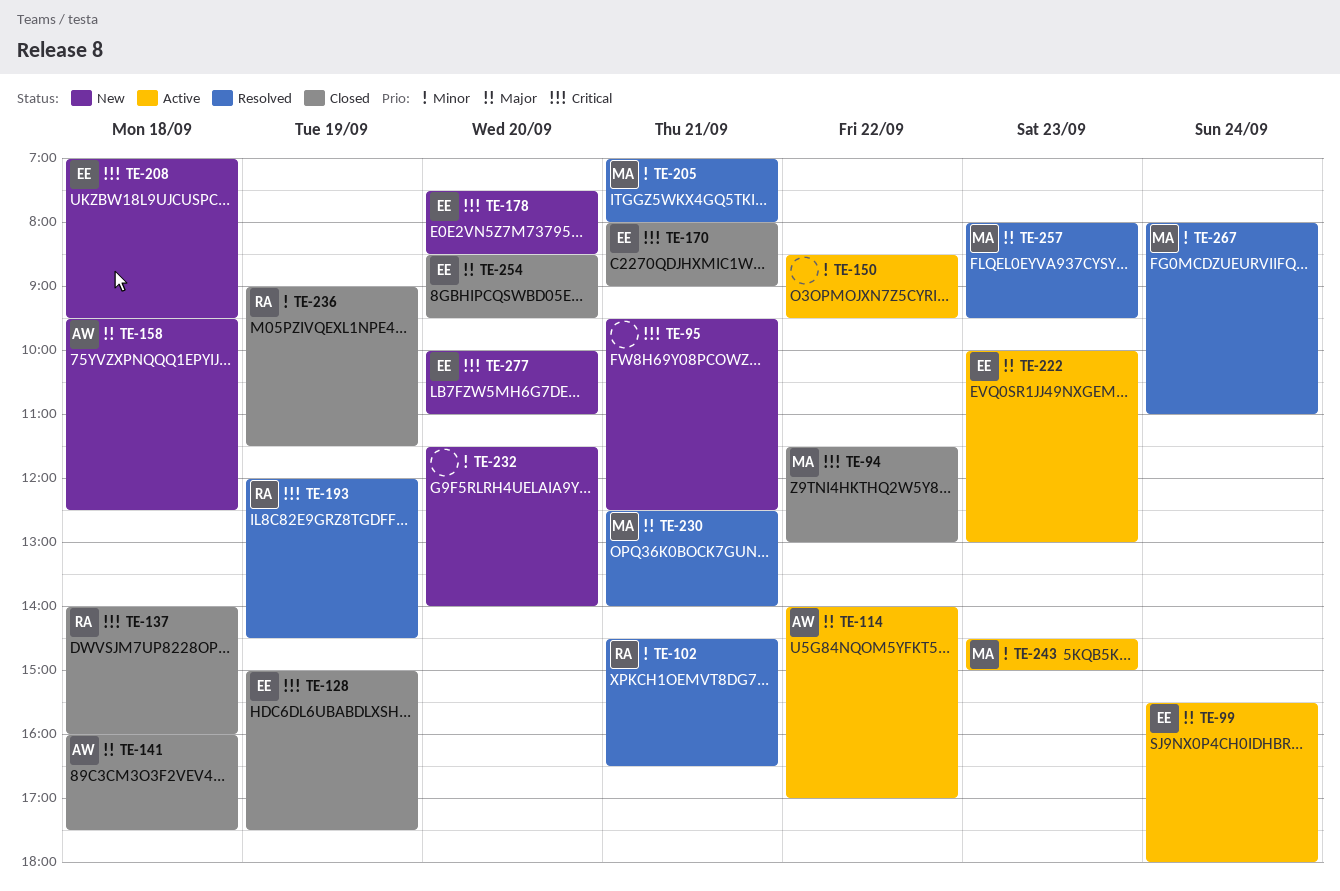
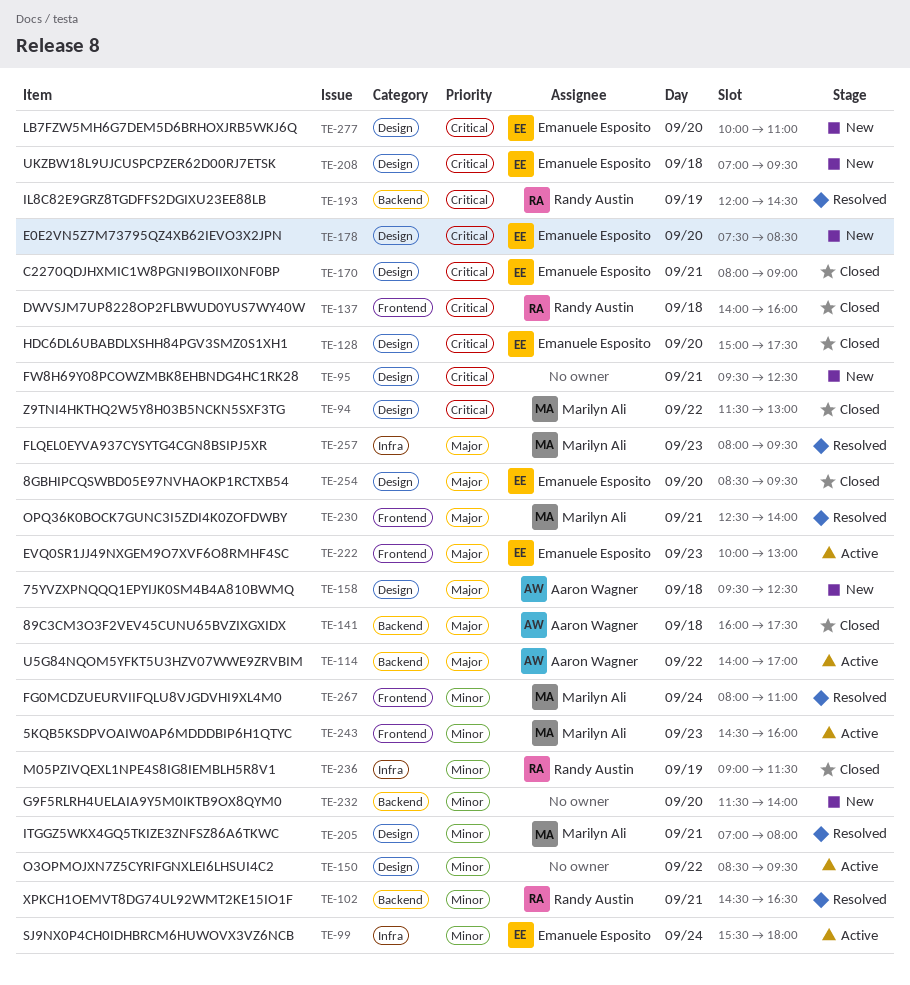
TE-99, priority: Major -> Minor
TE-128, day: Sep 19 -> Sep 20
TE-243, ends: 15:00 -> 16:00

